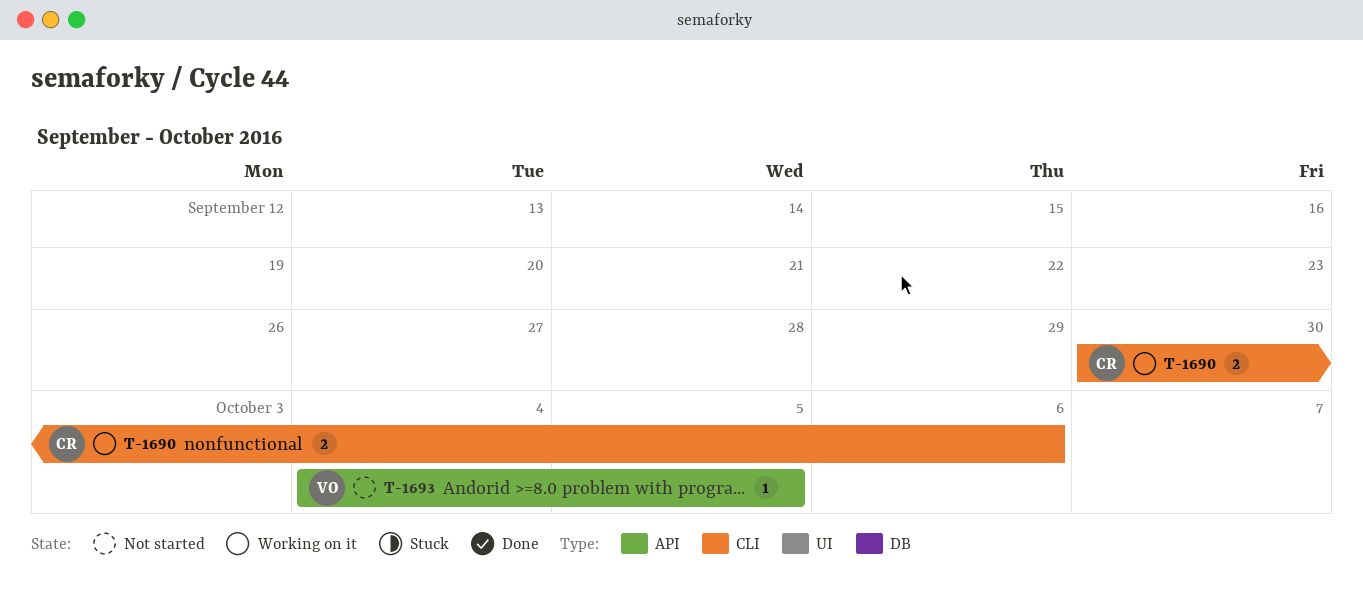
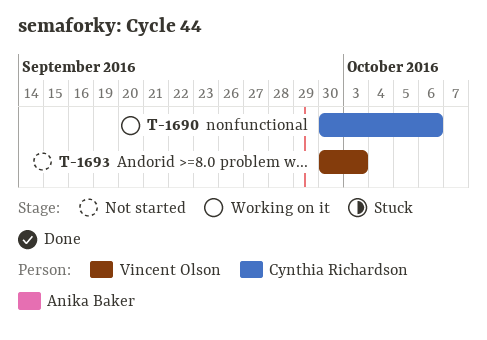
T-1693, start: Oct 4 -> Sep 30
T-1693, due: Oct 5 -> Oct 3

